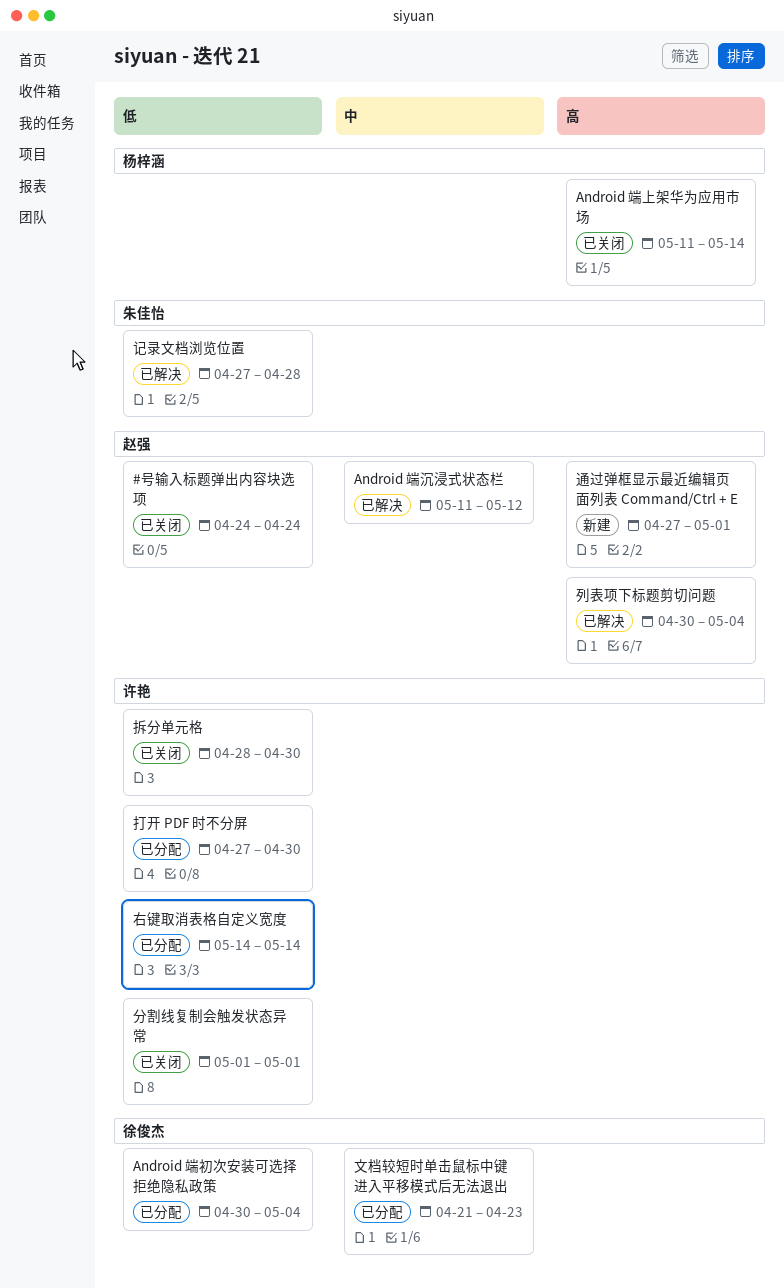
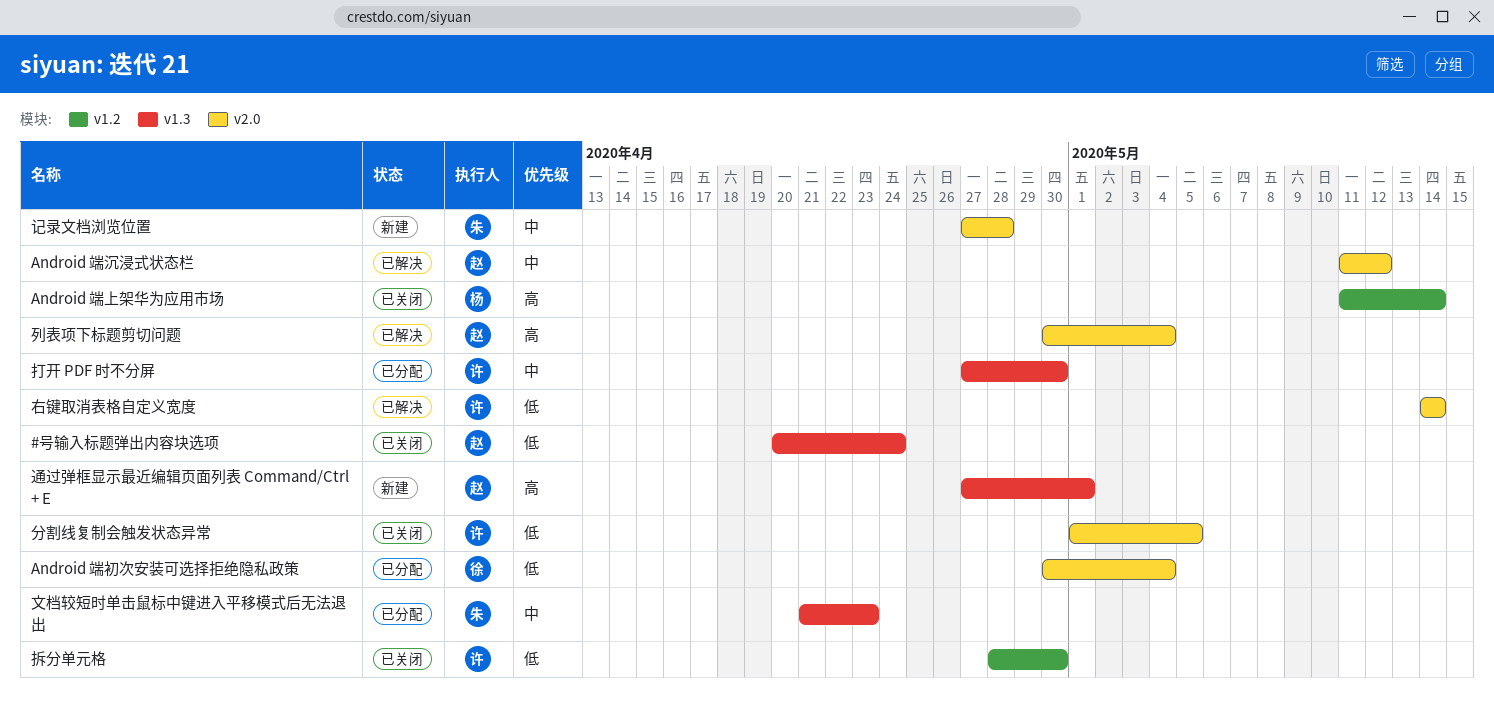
#号输入标题弹出内容块选项, start: Apr 24 -> Apr 20
分割线复制会触发状态异常, due: May 1 -> May 5
右键取消表格自定义宽度, status: 已分配 -> 已解决
打开 PDF 时不分屏, priority: 低 -> 中
文档较短时单击鼠标中键进入平移模式后无法退出, owner: 徐俊杰 -> 朱佳怡
记录文档浏览位置, status: 已解决 -> 新建
记录文档浏览位置, priority: 低 -> 中

